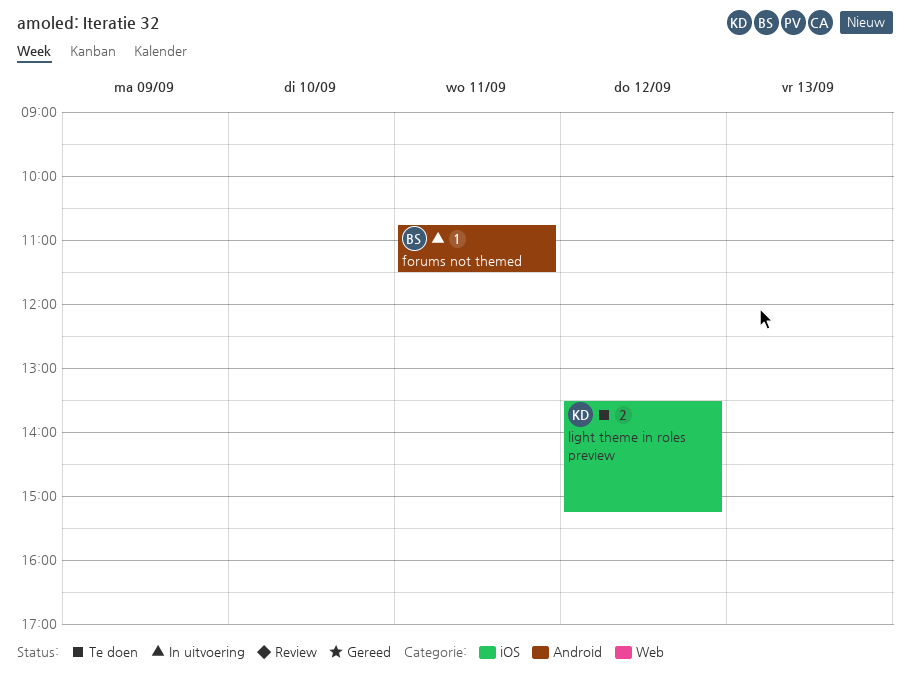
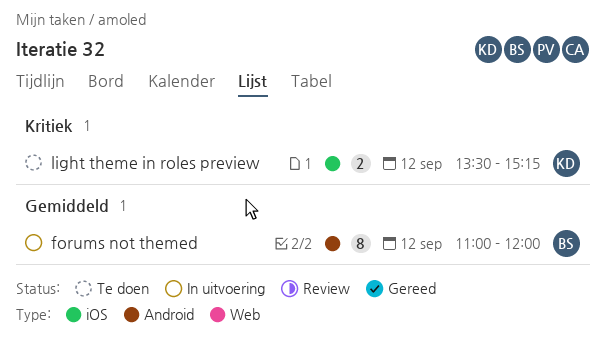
forums not themed, estimate: 1 -> 8
forums not themed, day: Sep 11 -> Sep 12
forums not themed, begins: 10:45 -> 11:00
forums not themed, ends: 11:30 -> 12:00

